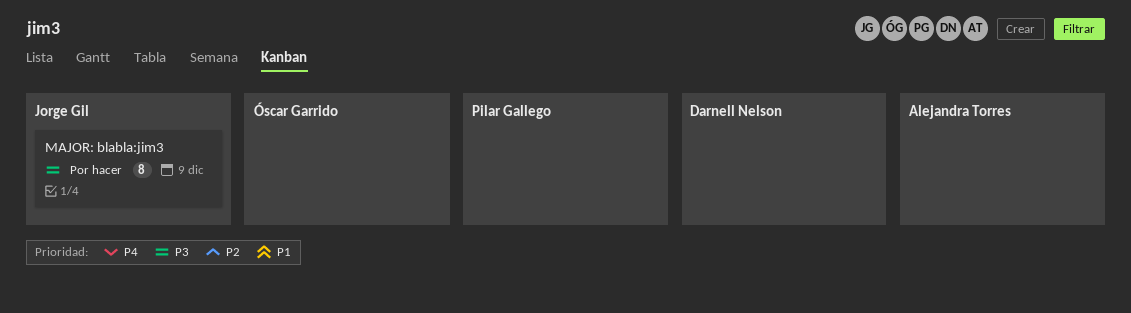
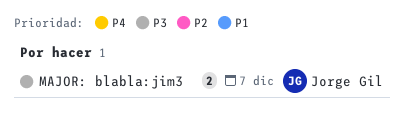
MAJOR: blabla:jim3, estimate: 8 -> 2
MAJOR: blabla:jim3, due: Dec 9 -> Dec 7

